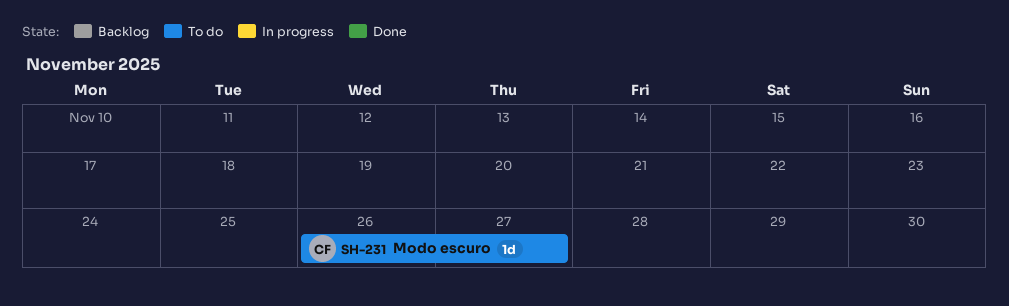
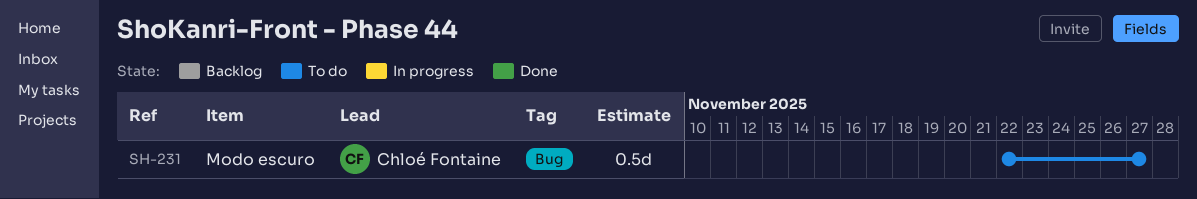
SH-231, estimate: 1d -> 0.5d
SH-231, start: Nov 26 -> Nov 22

